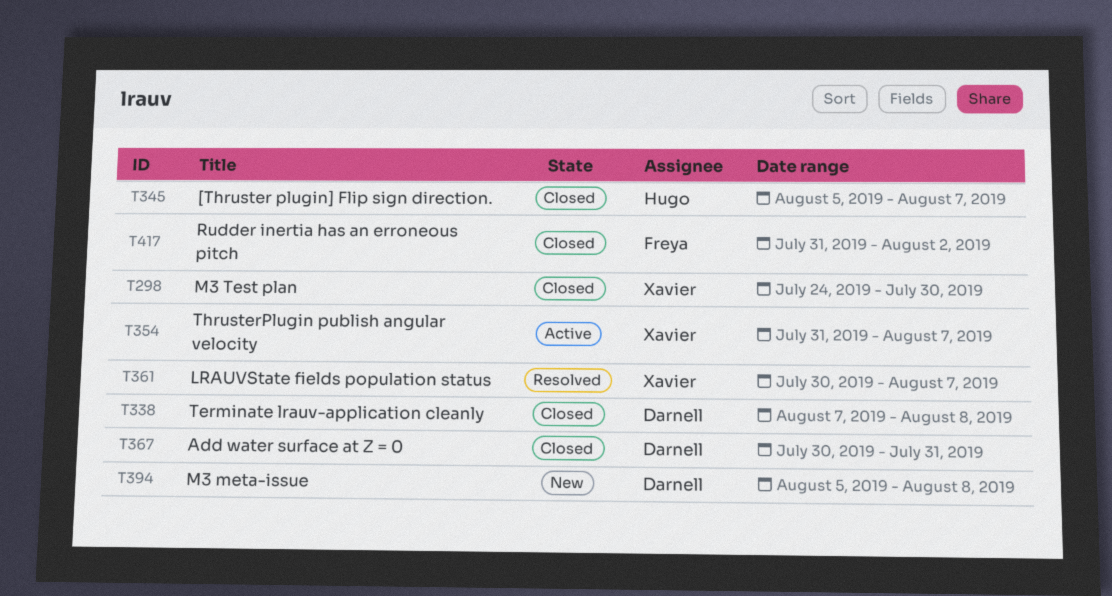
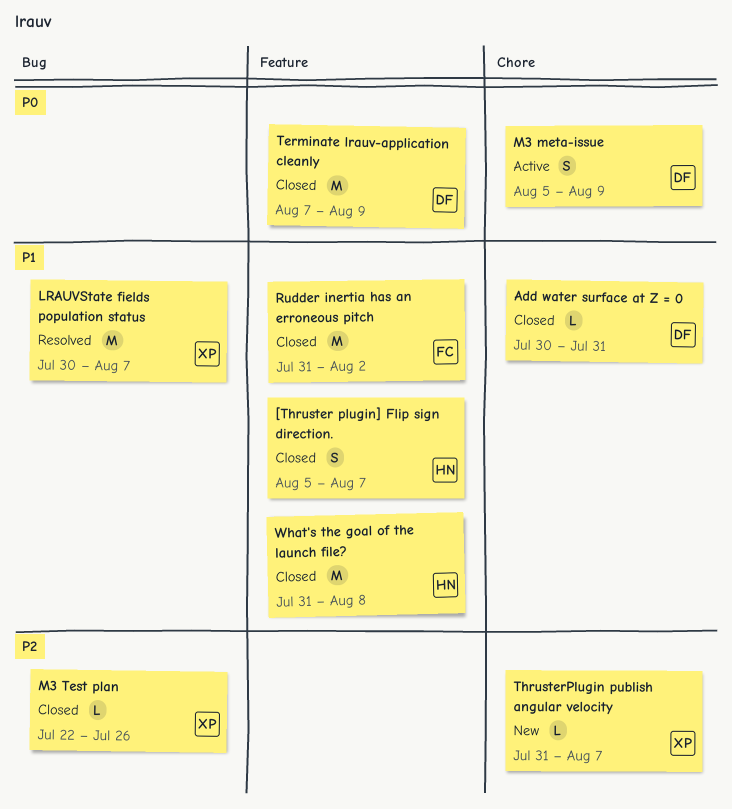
M3 meta-issue, status: New -> Active
M3 meta-issue, due: Aug 8 -> Aug 9
M3 Test plan, start: Jul 24 -> Jul 22
M3 Test plan, due: Jul 30 -> Jul 26
Terminate lrauv-application cleanly, due: Aug 8 -> Aug 9
ThrusterPlugin publish angular velocity, status: Active -> New
What's the goal of the launch file?: none -> present

